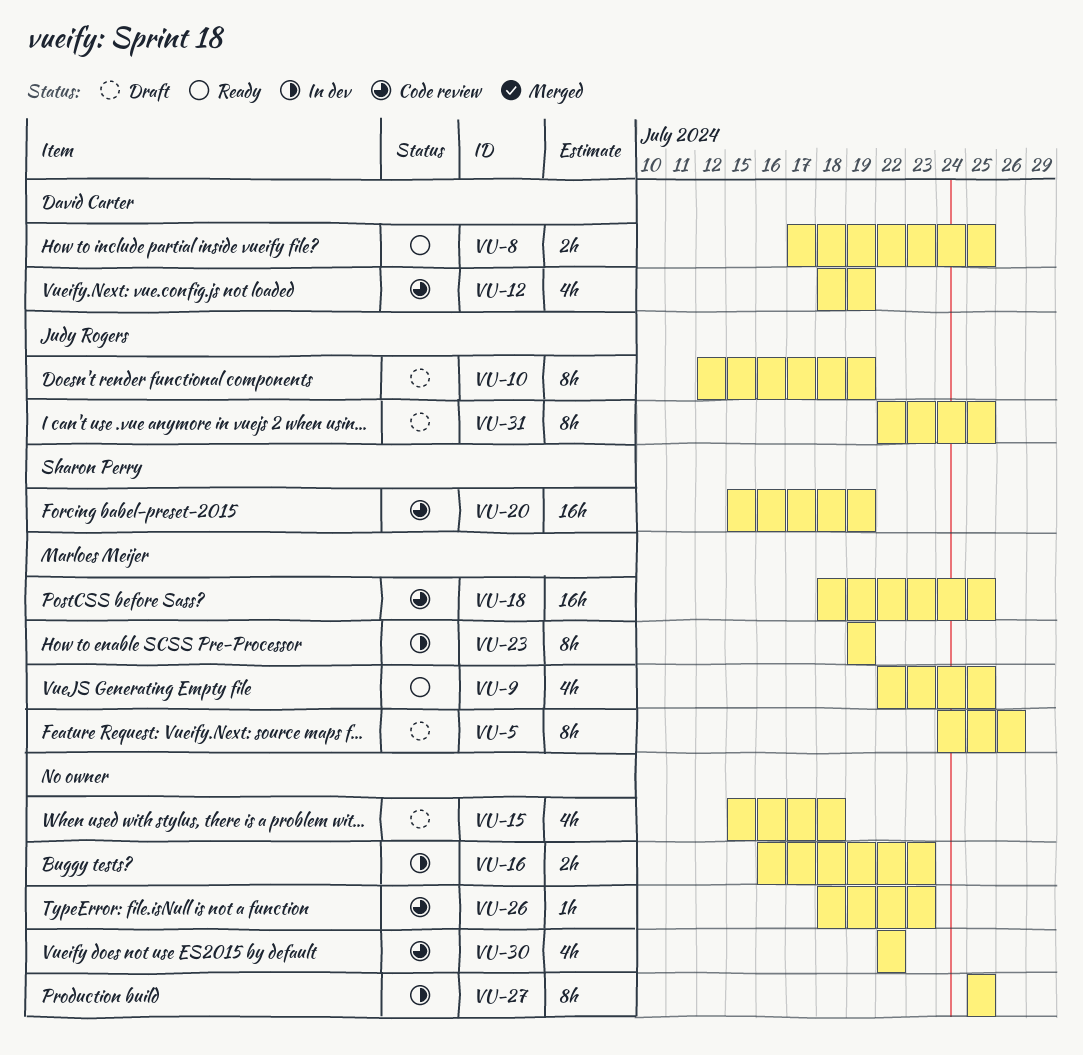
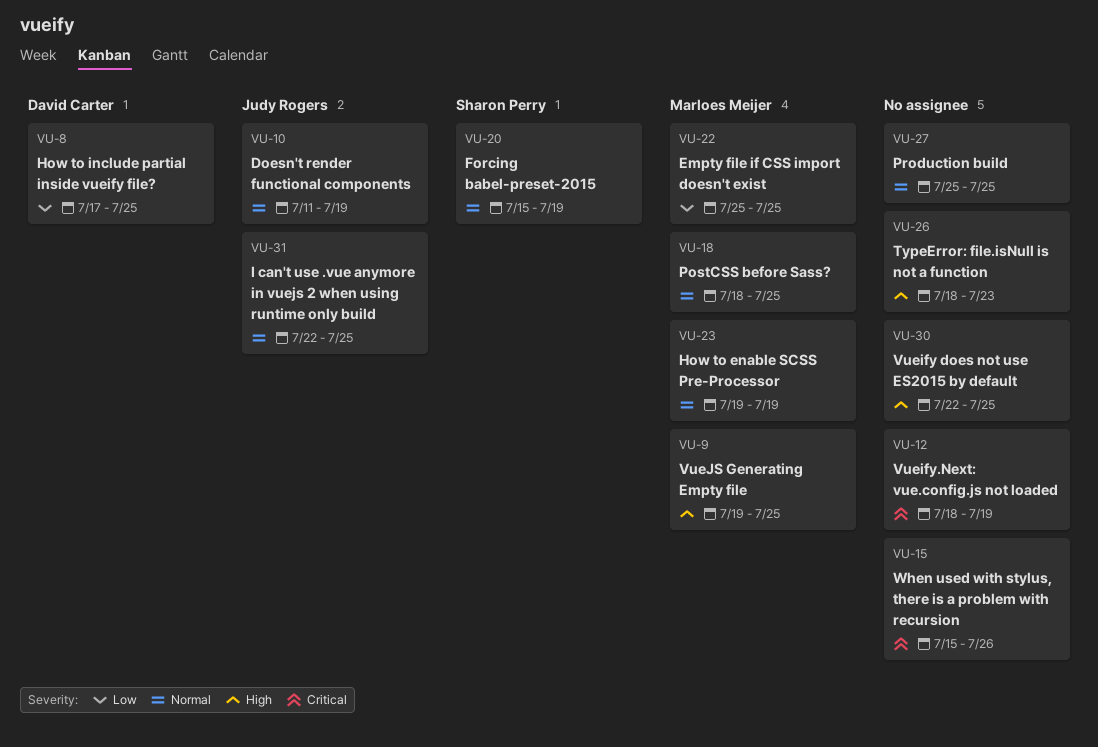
VU-5: present -> none
VU-9, start: Jul 22 -> Jul 19
VU-10, start: Jul 12 -> Jul 11
VU-12, owner: David Carter -> none
VU-15, due: Jul 18 -> Jul 26
VU-16: present -> none
VU-22: none -> present
VU-30, due: Jul 22 -> Jul 25

